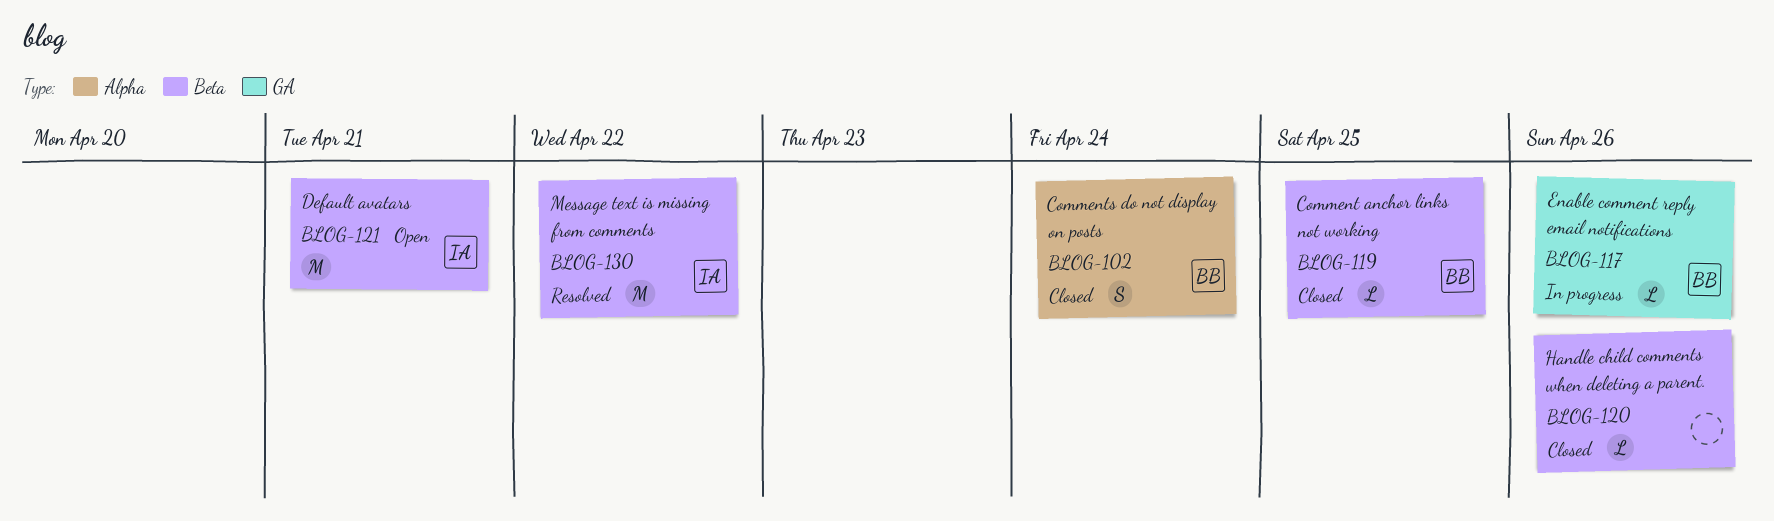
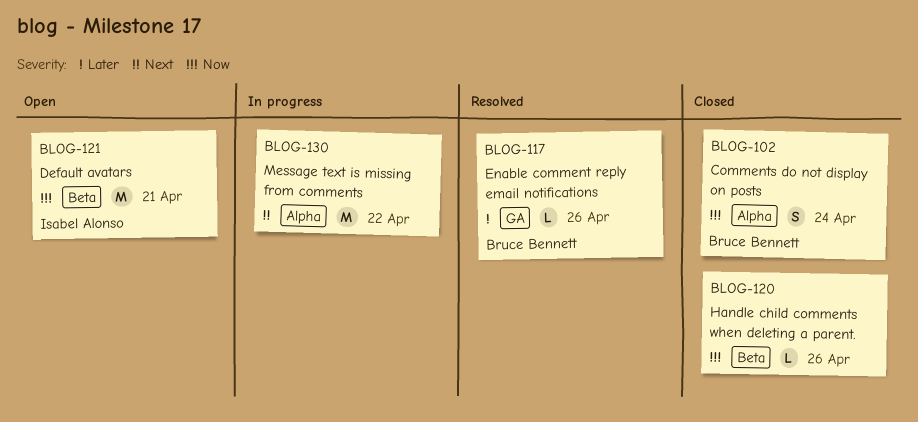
BLOG-117, status: In progress -> Resolved
BLOG-119: present -> none
BLOG-130, status: Resolved -> In progress
BLOG-130, owner: Isabel Alonso -> none
BLOG-130, label: Beta -> Alpha

